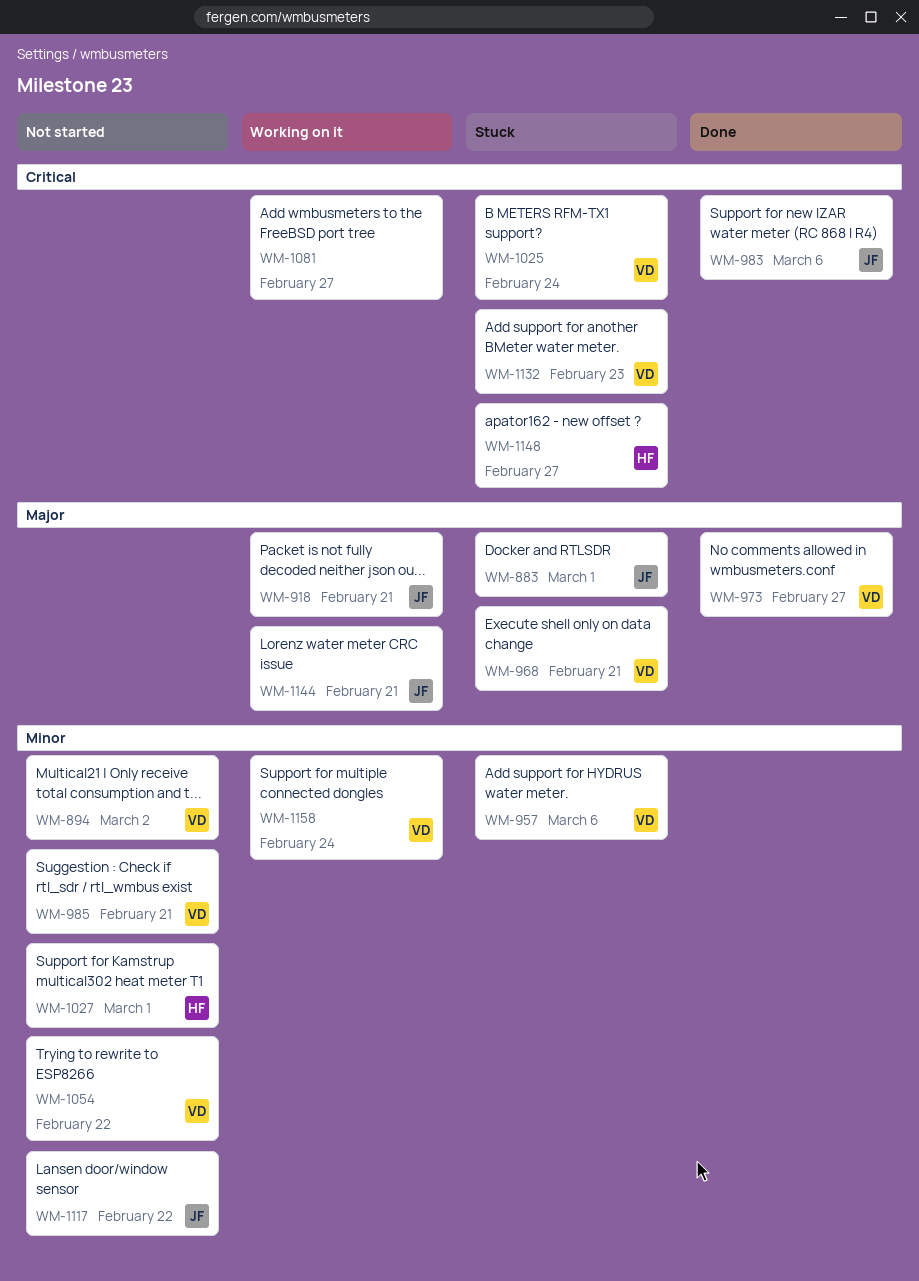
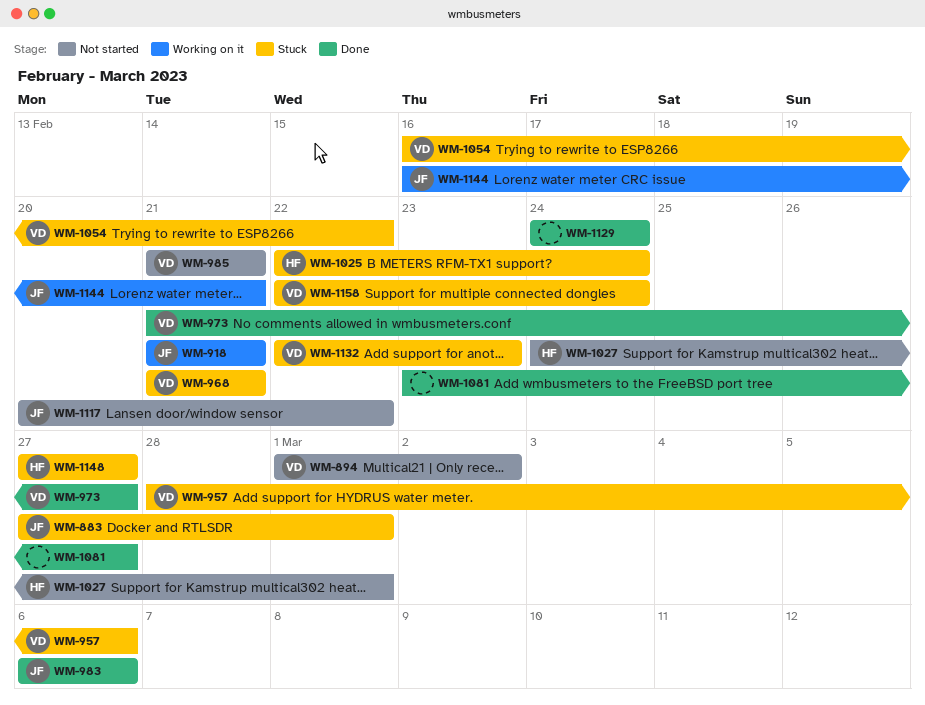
WM-1025, owner: VD -> HF
WM-1054, status: Not started -> Stuck
WM-1081, status: Working on it -> Done
WM-1129: none -> present
WM-1158, status: Working on it -> Stuck

